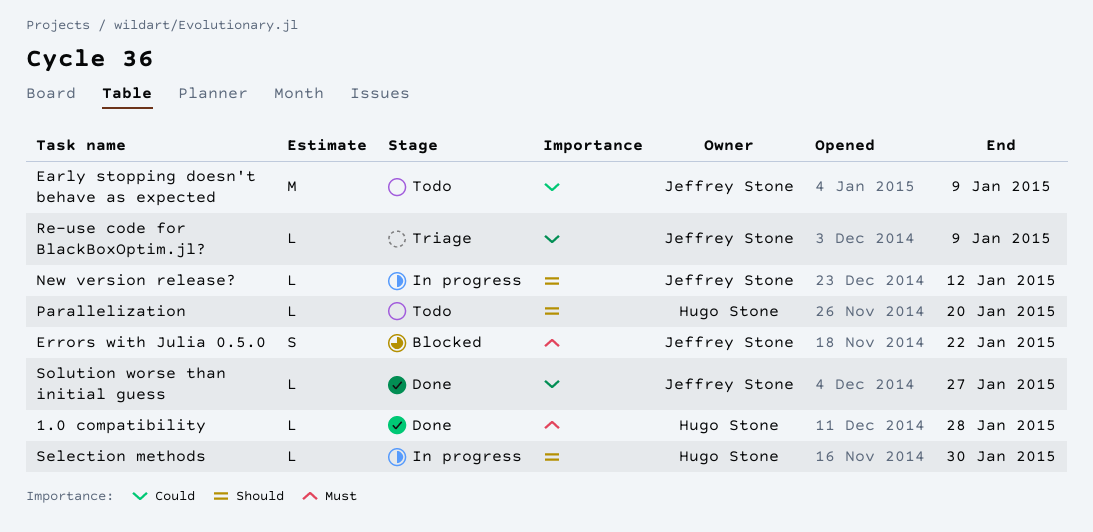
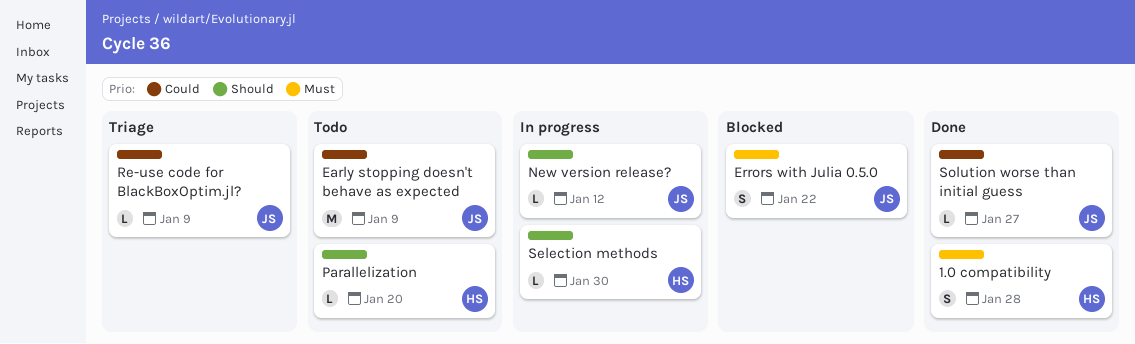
1.0 compatibility, estimate: L -> S

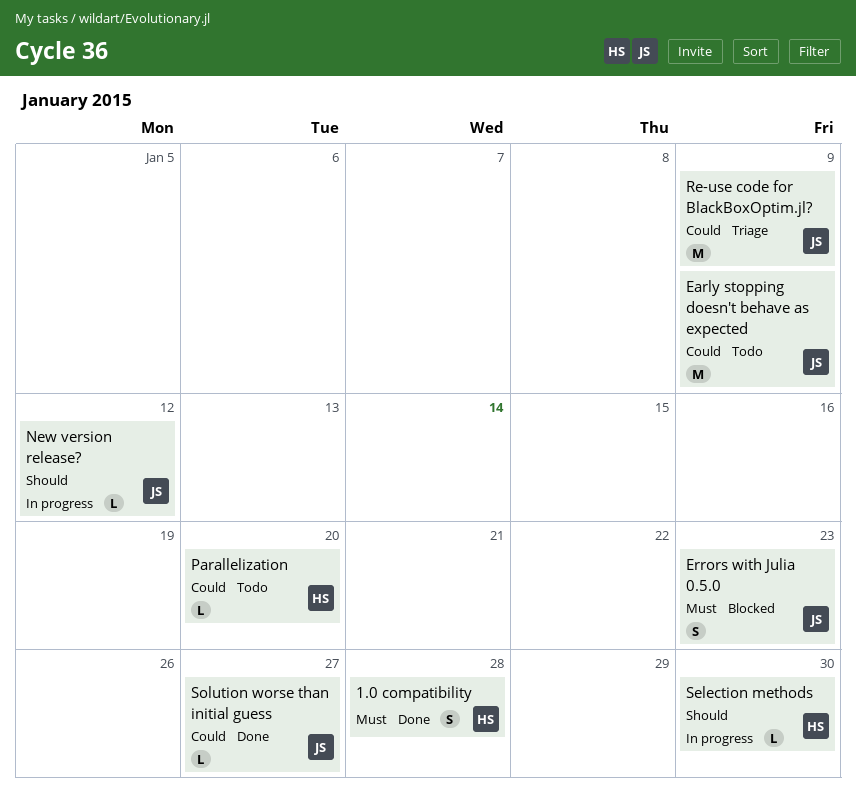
Errors with Julia 0.5.0, due: Jan 22 -> Jan 23
Parallelization, priority: Should -> Could
Re-use code for BlackBoxOptim.jl?, estimate: L -> M

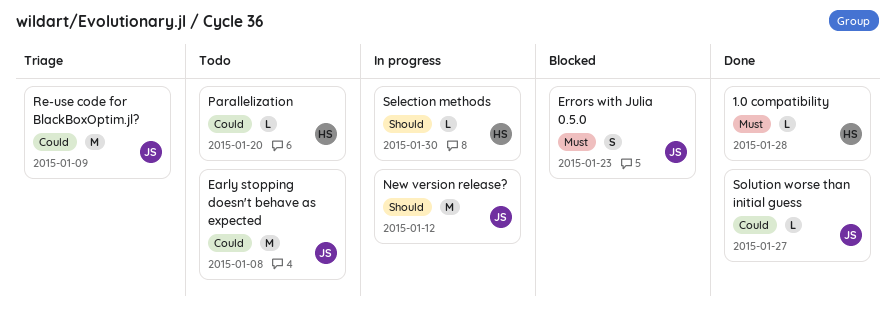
1.0 compatibility, estimate: S -> L
Early stopping doesn't behave as expected, due: Jan 9 -> Jan 8
New version release?, estimate: L -> M

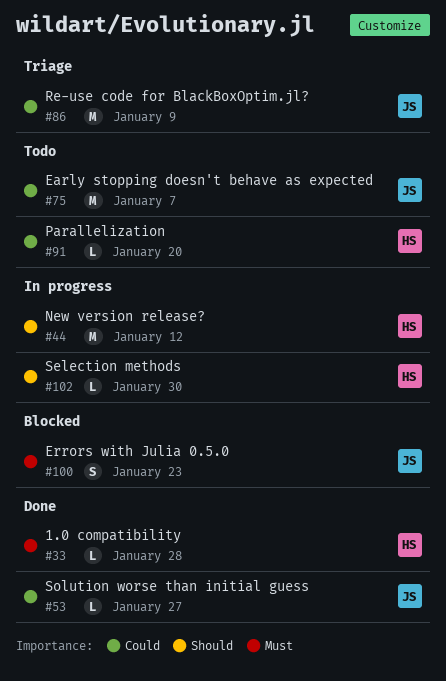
Early stopping doesn't behave as expected, due: Jan 8 -> Jan 7
New version release?, owner: JS -> HS

